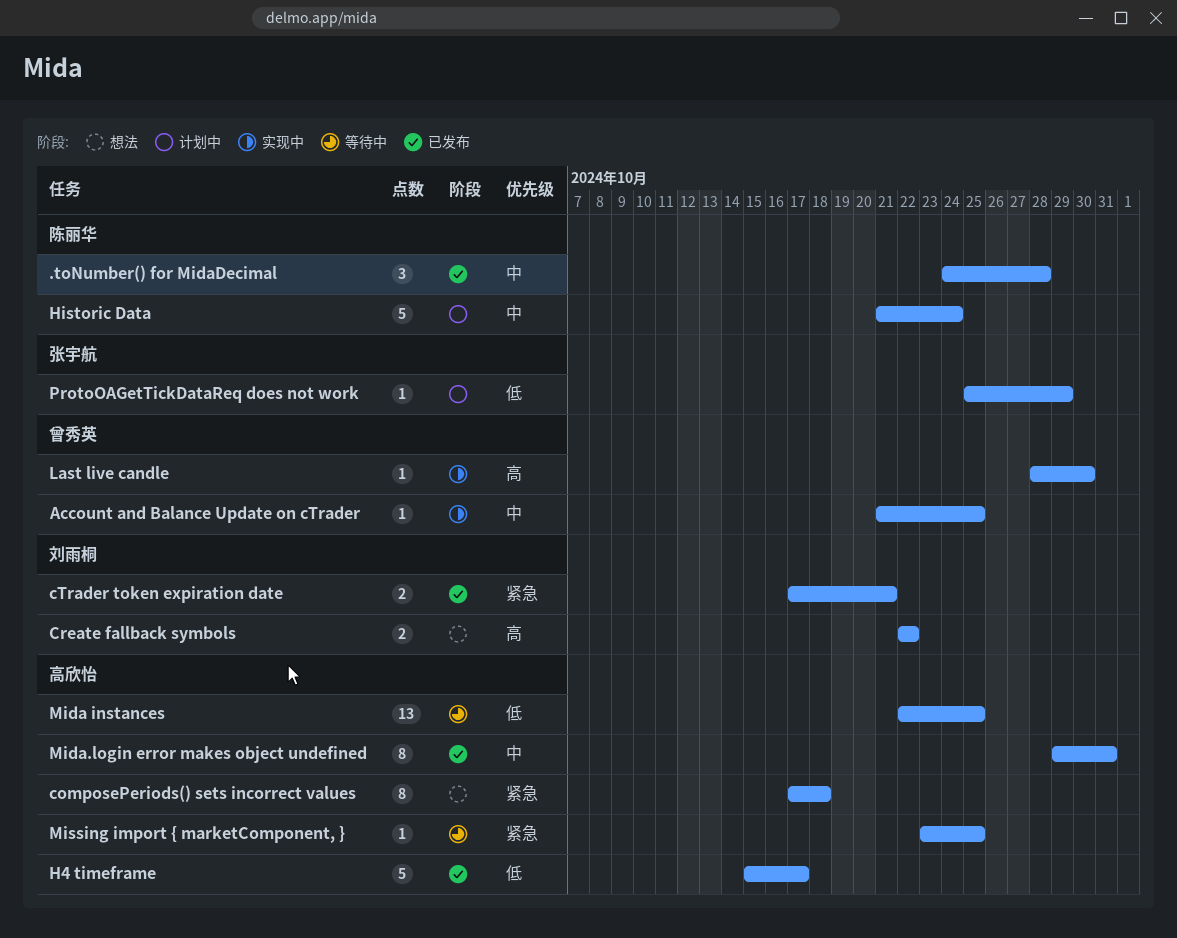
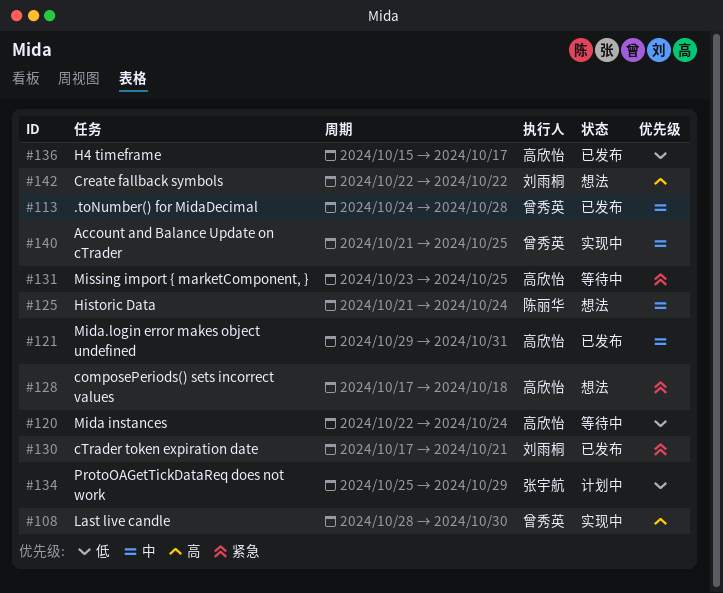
.toNumber() for MidaDecimal, owner: 陈丽华 -> 曾秀英
Historic Data, status: 计划中 -> 想法
Mida instances, due: Oct 25 -> Oct 24

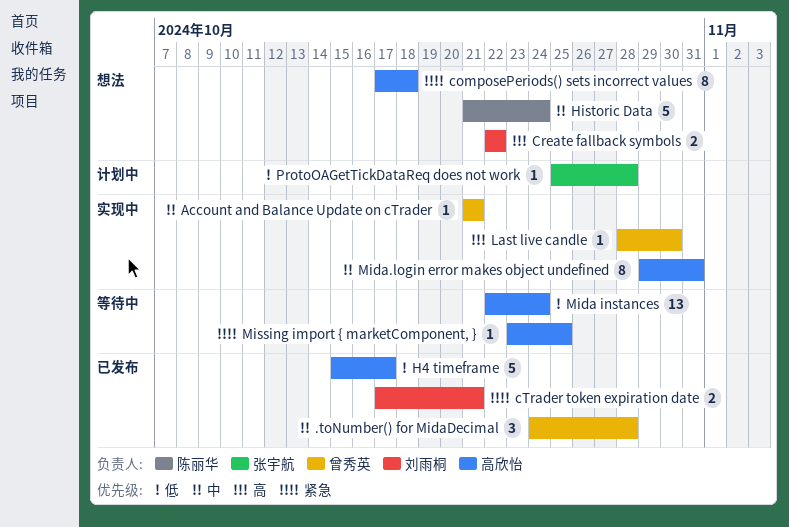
Account and Balance Update on cTrader, due: Oct 25 -> Oct 21
Mida.login error makes object undefined, status: 已发布 -> 实现中
ProtoOAGetTickDataReq does not work, due: Oct 29 -> Oct 28

